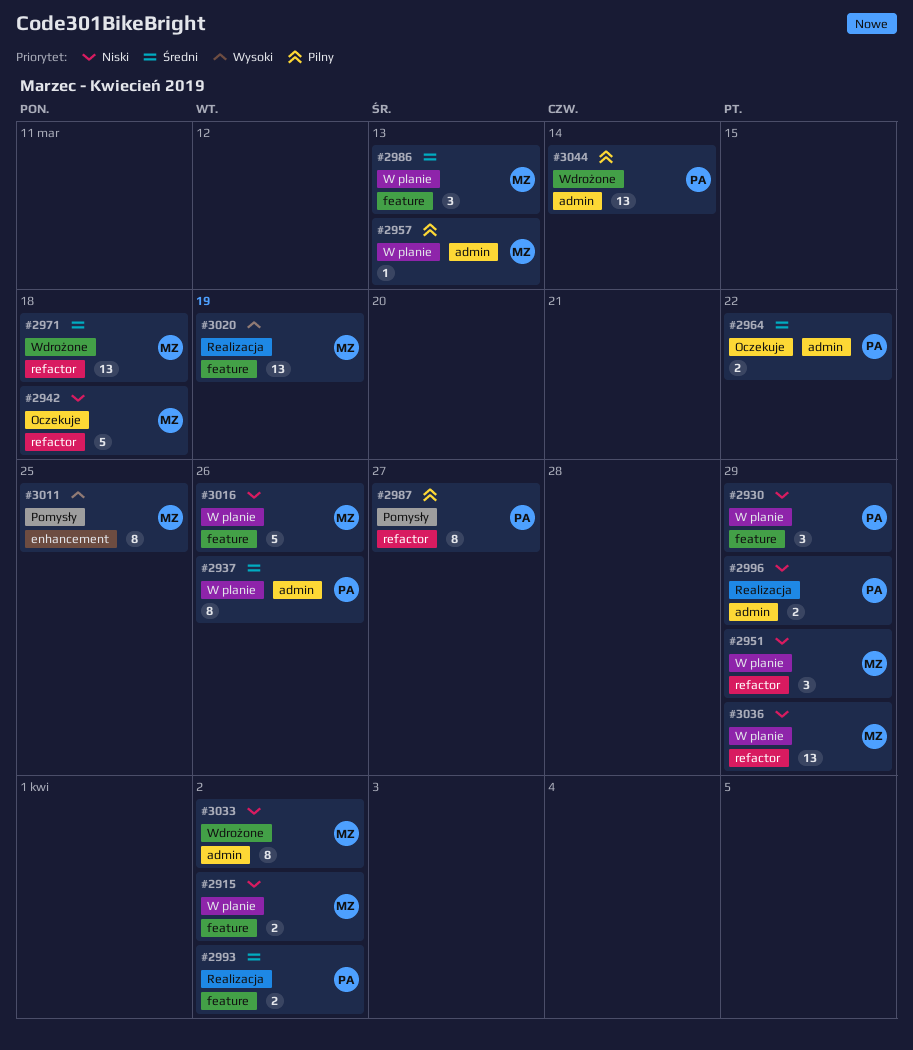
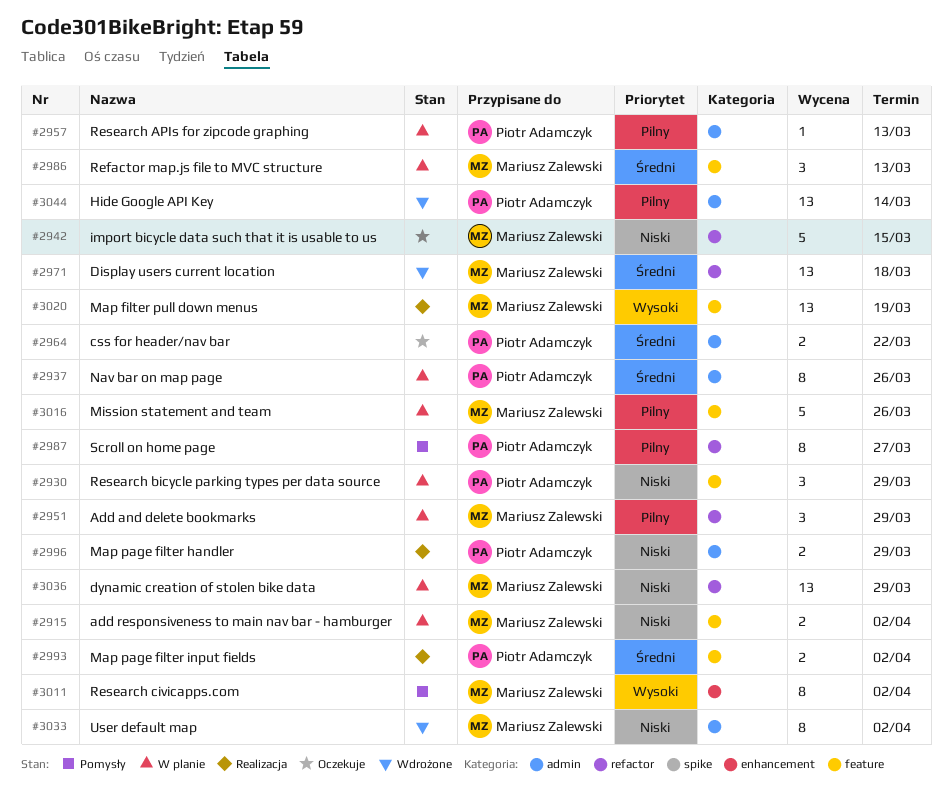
#2942, due: Mar 18 -> Mar 15
#2951, priority: Niski -> Pilny
#2957, owner: Mariusz Zalewski -> Piotr Adamczyk
#3011, due: Mar 25 -> Apr 2
#3016, priority: Niski -> Pilny

